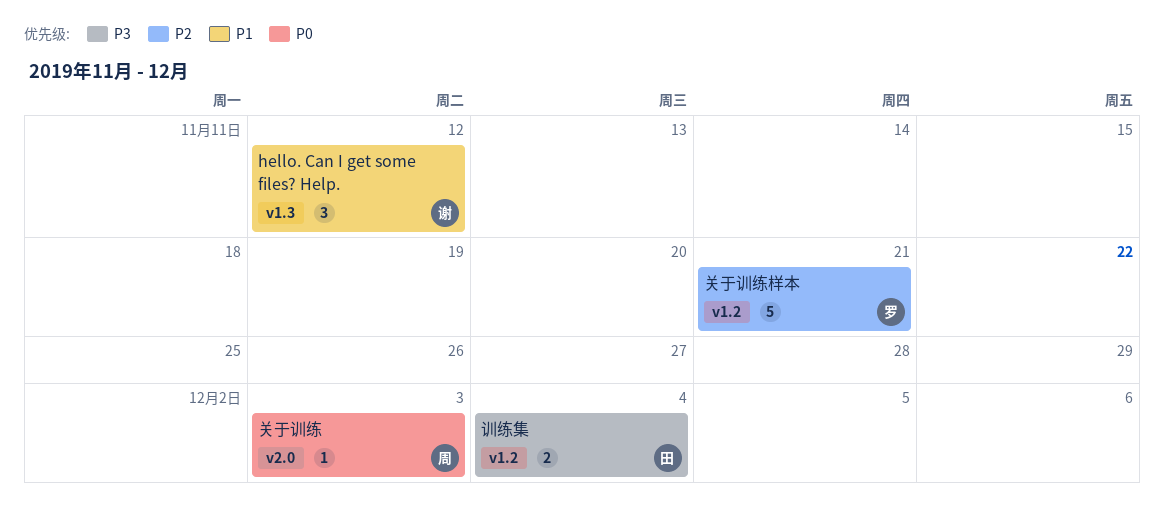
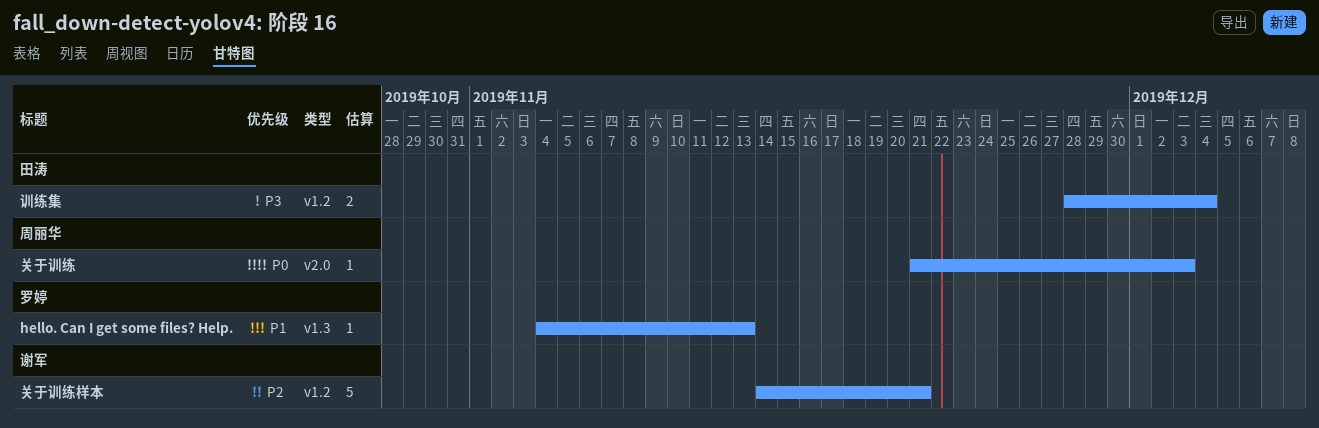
hello. Can I get some files? Help., owner: 谢军 -> 罗婷
hello. Can I get some files? Help., estimate: 3 -> 1
hello. Can I get some files? Help., due: Nov 12 -> Nov 13
关于训练样本, owner: 罗婷 -> 谢军

